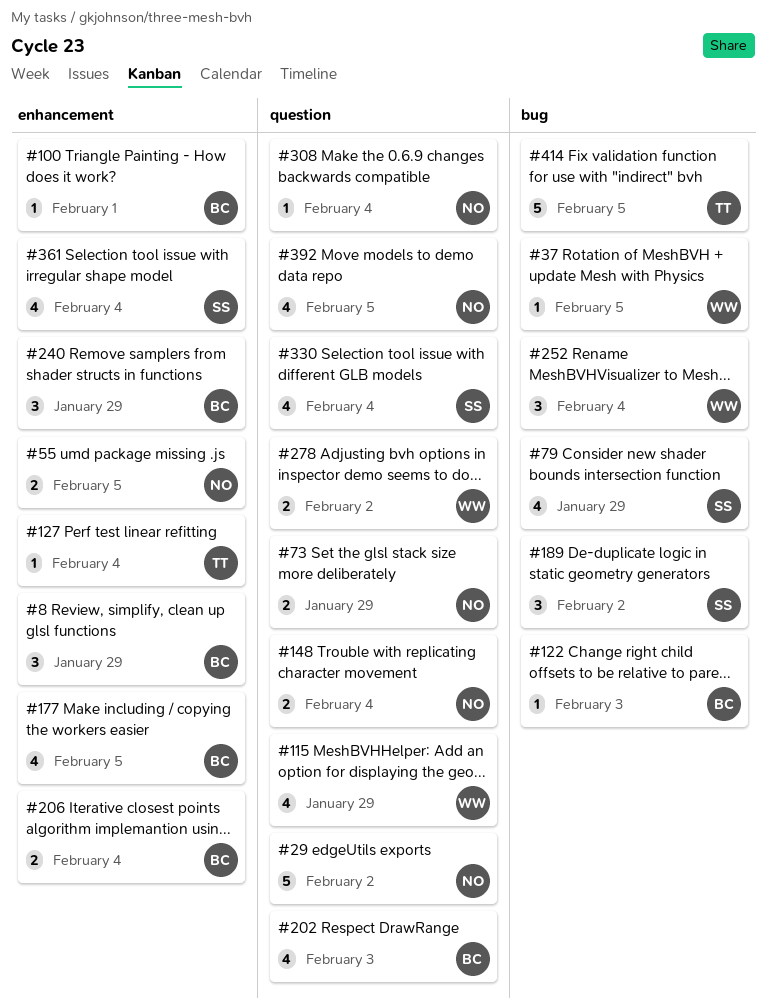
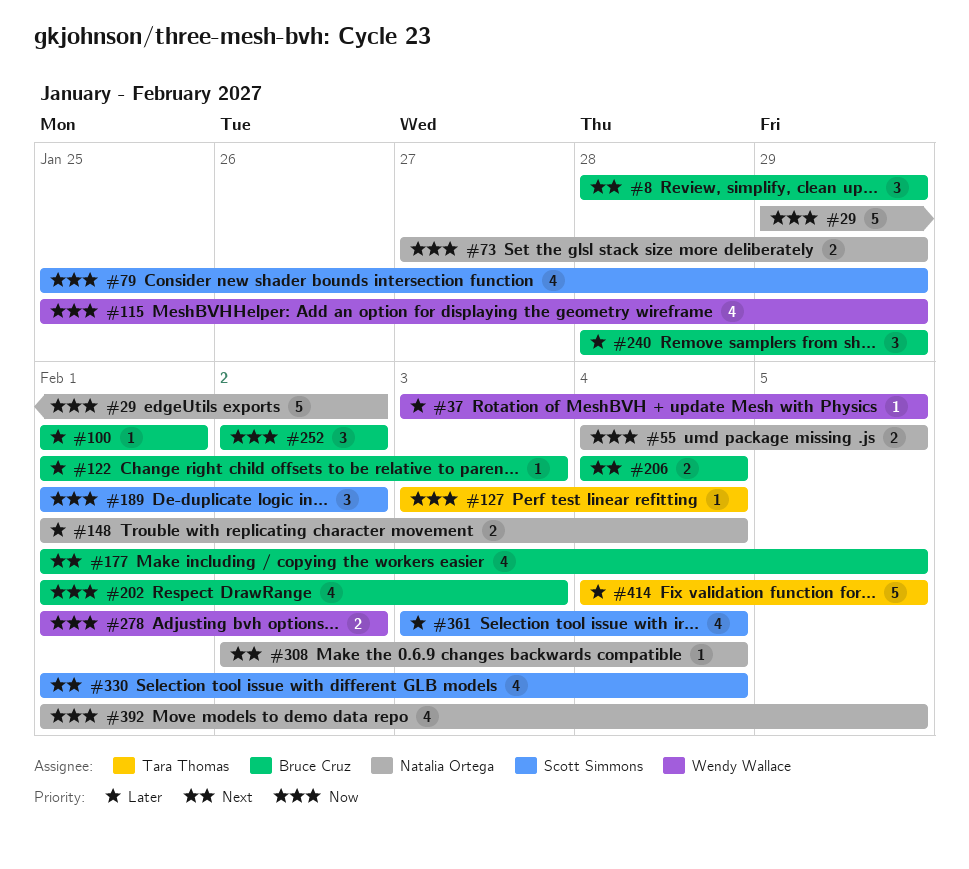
#252, owner: Wendy Wallace -> Bruce Cruz
#252, due: Feb 4 -> Feb 2

